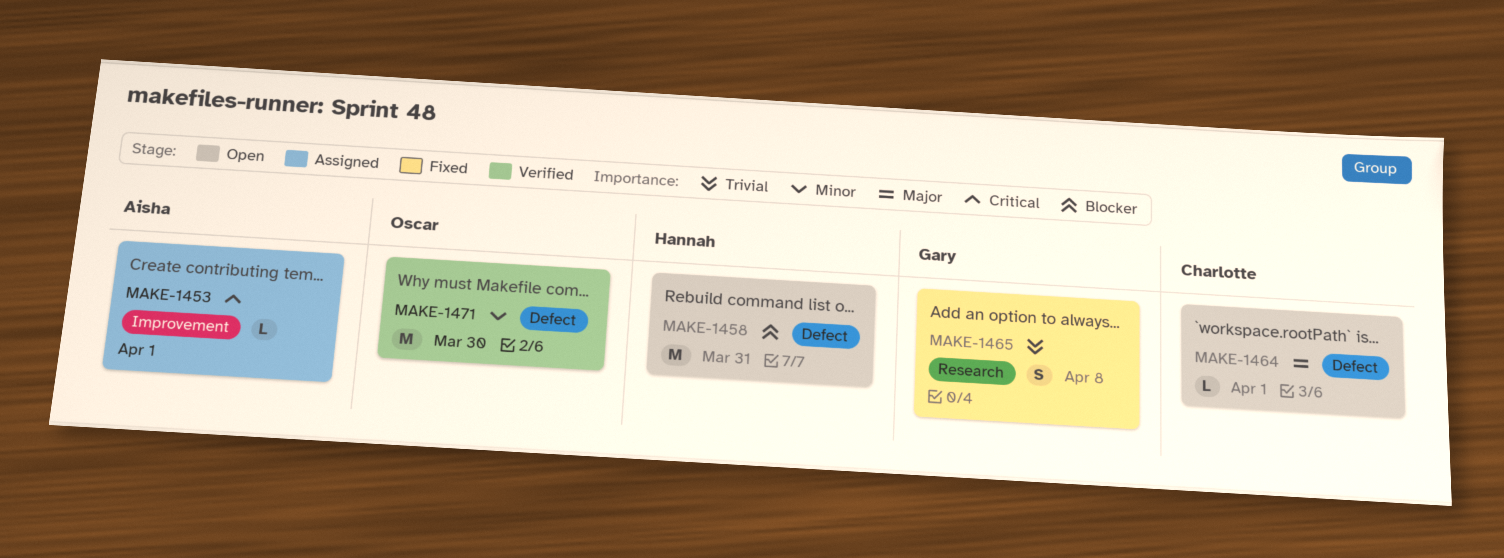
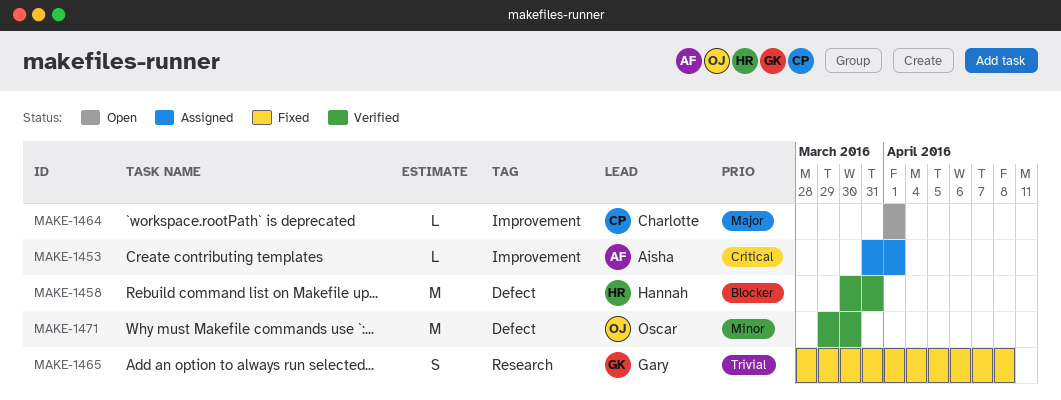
MAKE-1458, status: Open -> Verified
MAKE-1464, label: Defect -> Improvement

